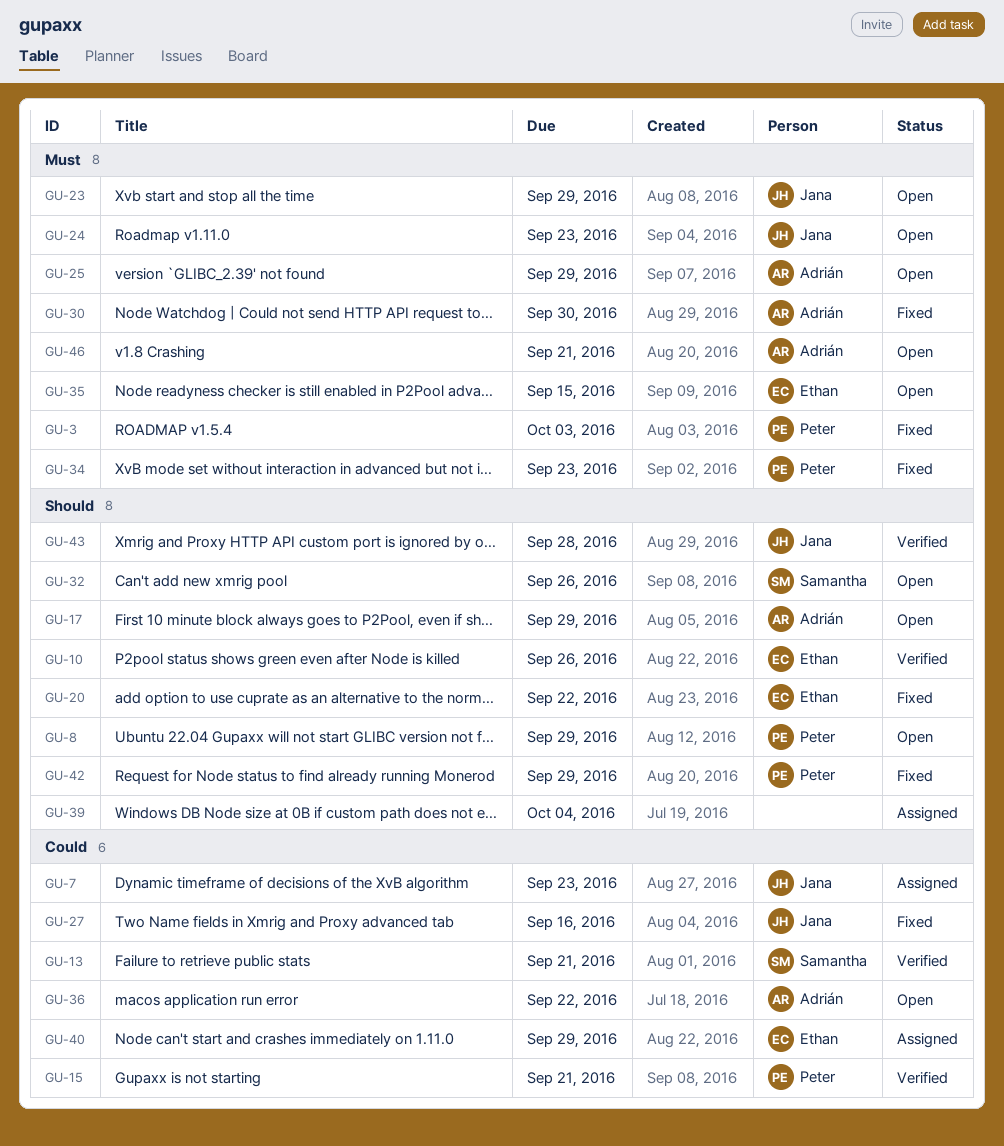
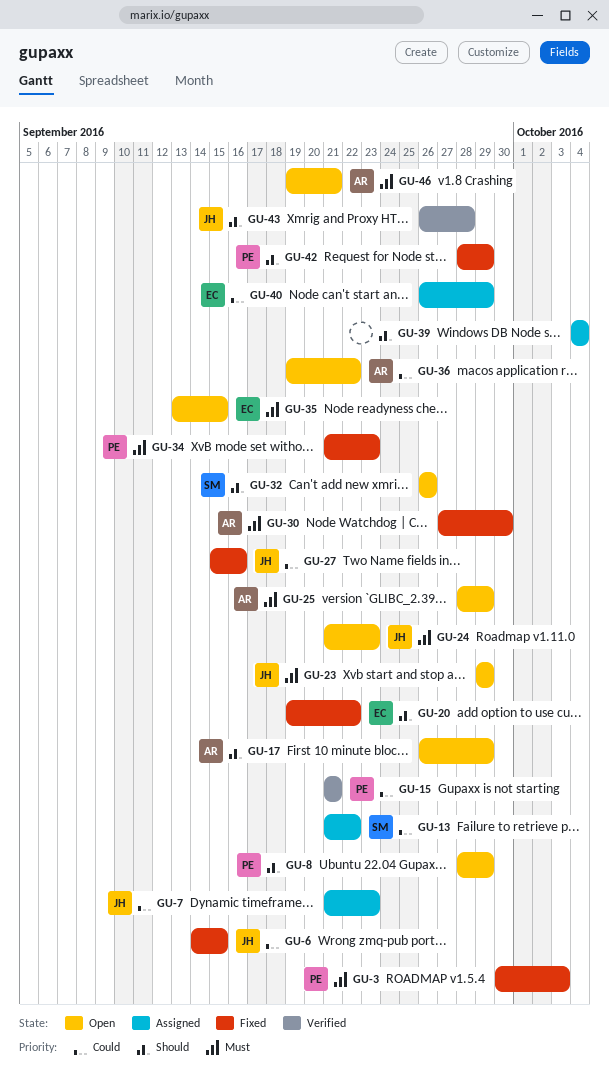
GU-6: none -> present
GU-10: present -> none
GU-13, status: Verified -> Assigned
GU-13, due: Sep 21 -> Sep 22

